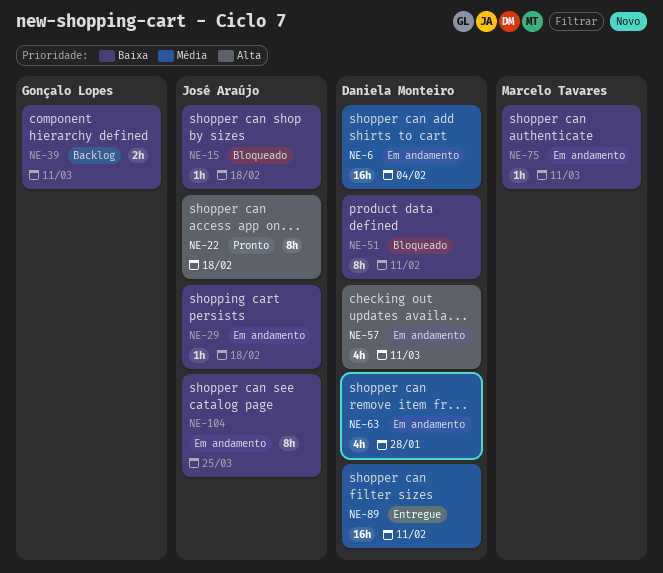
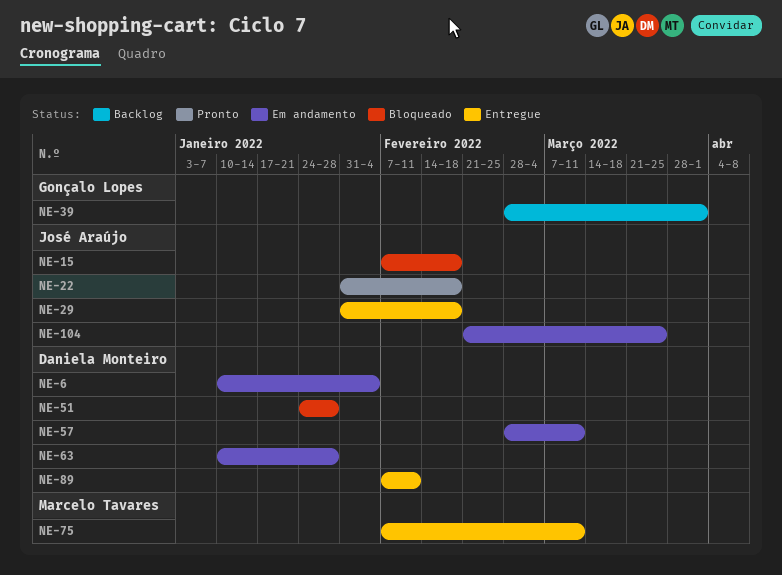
NE-29, status: Em andamento -> Entregue
NE-39, due: Mar 11 -> Apr 1
NE-51, due: Feb 11 -> Jan 28
NE-75, status: Em andamento -> Entregue

